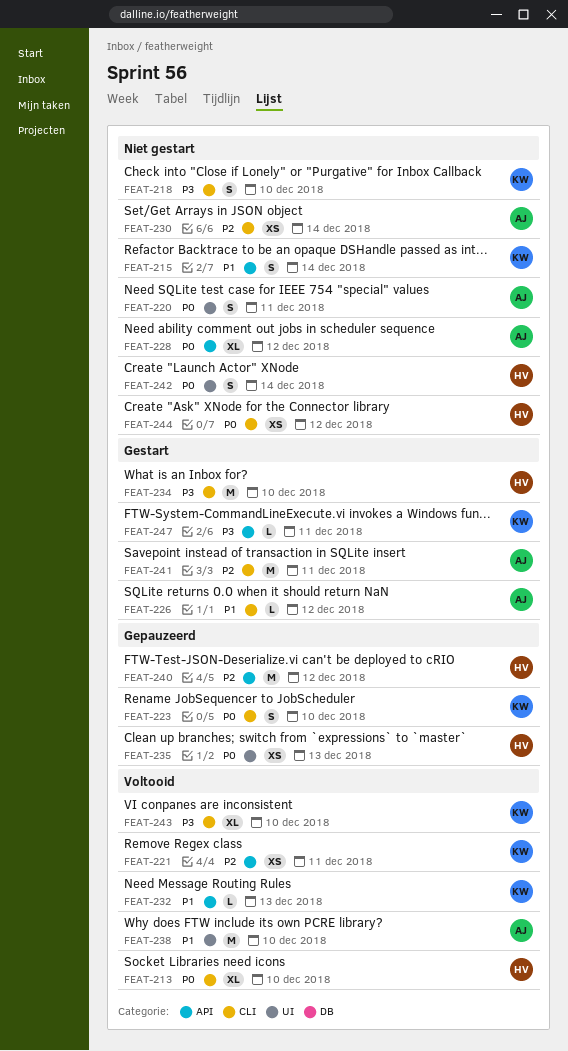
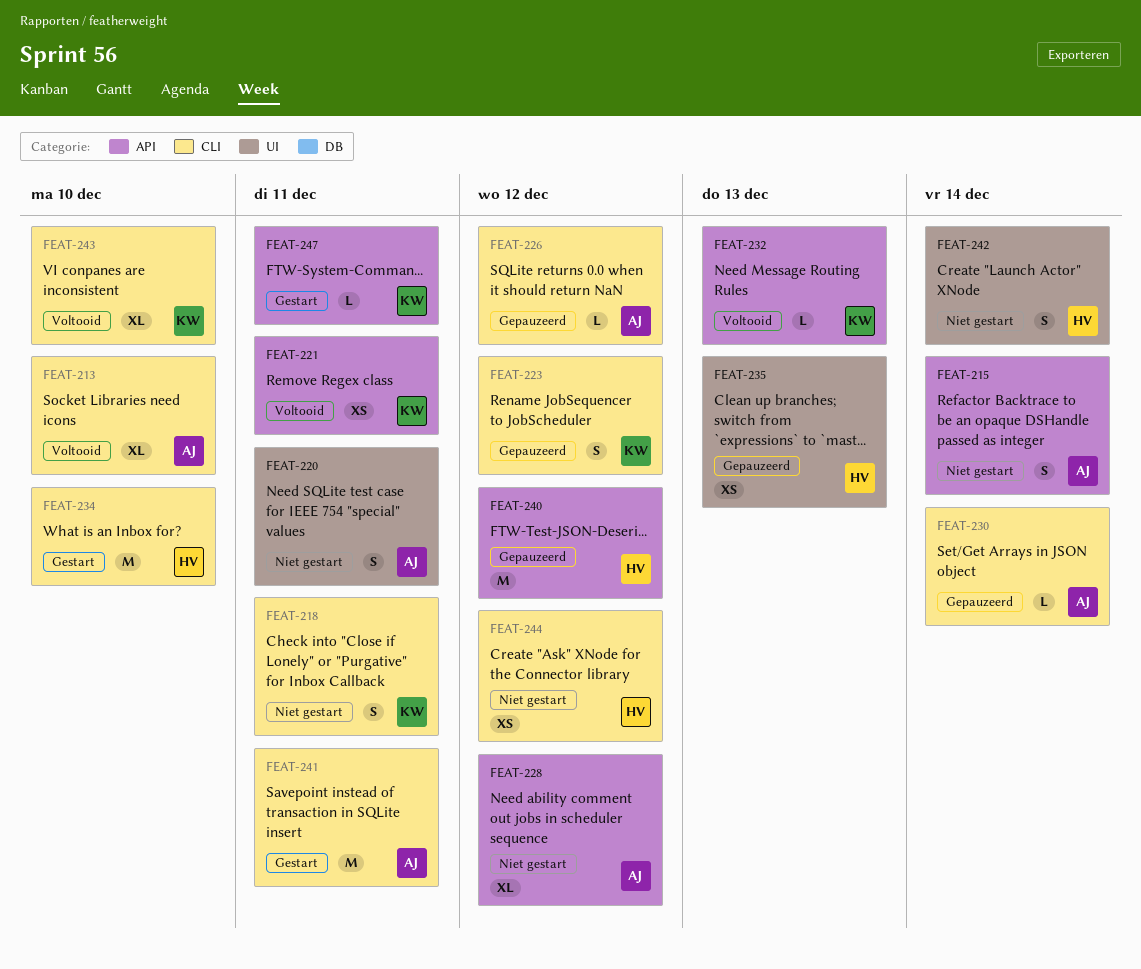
FEAT-213, owner: HV -> AJ
FEAT-215, owner: KW -> AJ
FEAT-218, due: Dec 10 -> Dec 11
FEAT-223, due: Dec 10 -> Dec 12
FEAT-226, status: Gestart -> Gepauzeerd
FEAT-230, status: Niet gestart -> Gepauzeerd
FEAT-230, estimate: XS -> L
FEAT-238: present -> none

